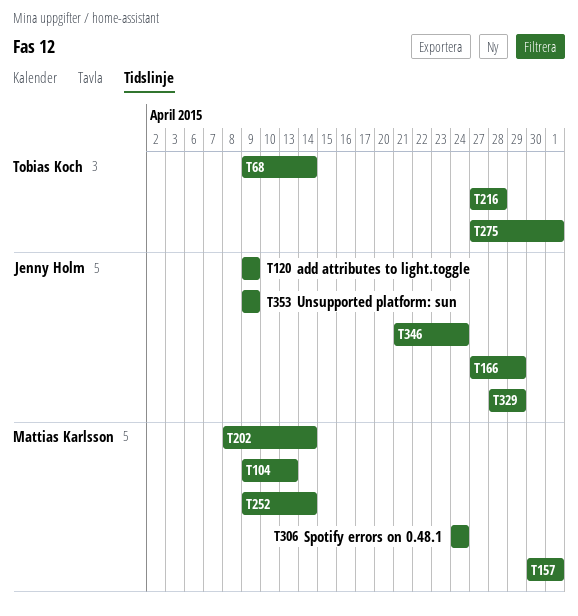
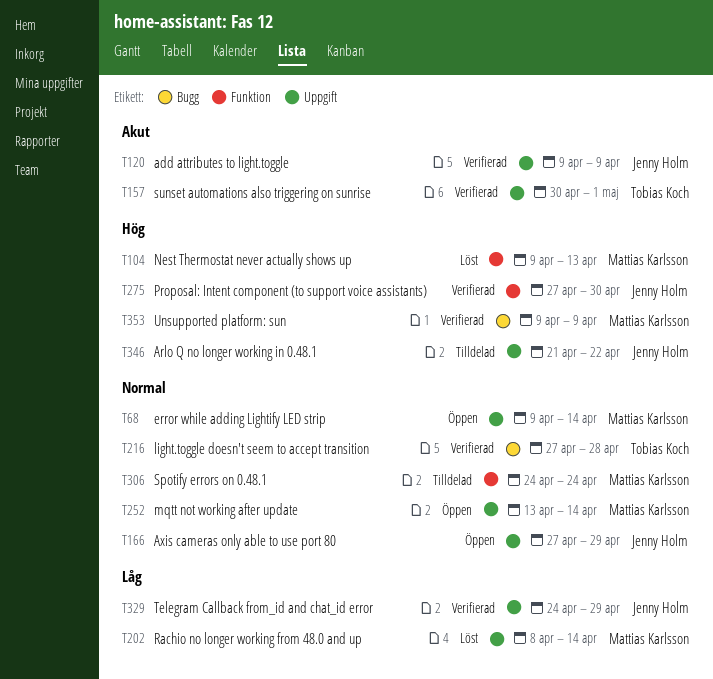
T68, owner: Tobias Koch -> Mattias Karlsson
T157, owner: Mattias Karlsson -> Tobias Koch
T252, start: Apr 9 -> Apr 13
T275, owner: Tobias Koch -> Jenny Holm
T275, due: May 1 -> Apr 30
T329, start: Apr 28 -> Apr 24
T346, due: Apr 24 -> Apr 22
T353, owner: Jenny Holm -> Mattias Karlsson

